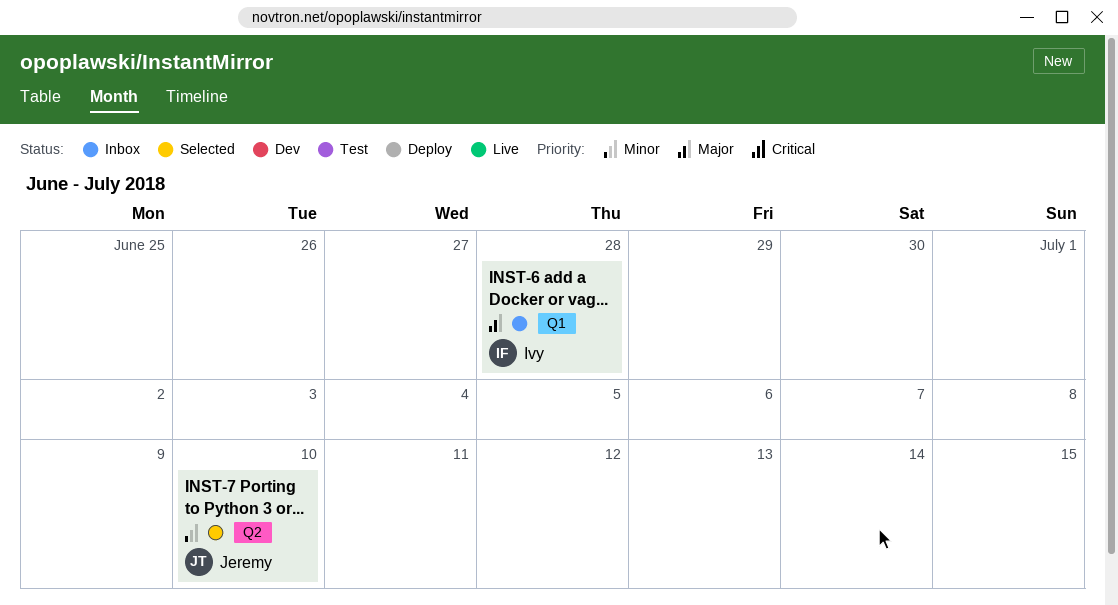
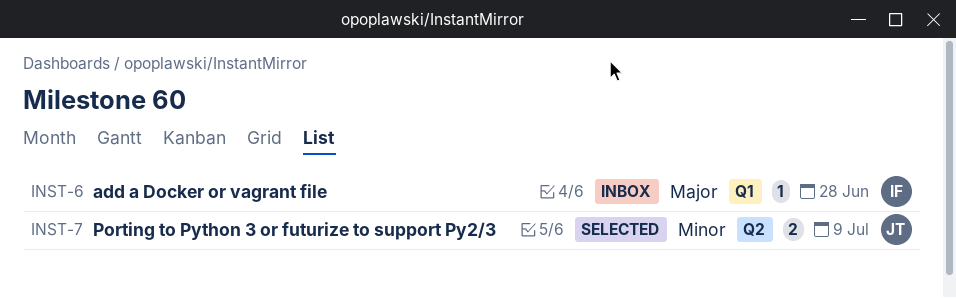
INST-7, due: Jul 10 -> Jul 9

